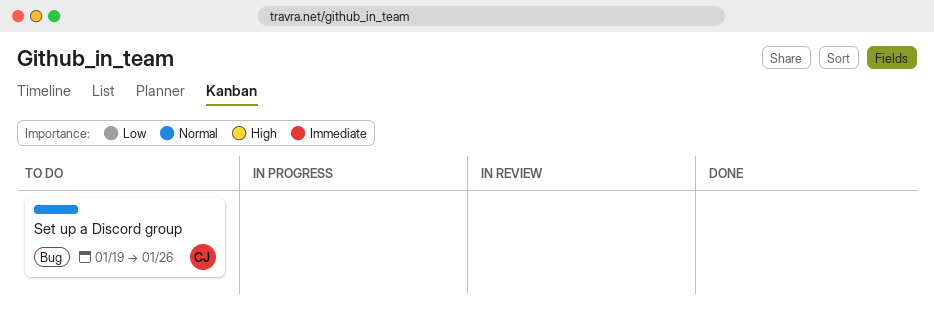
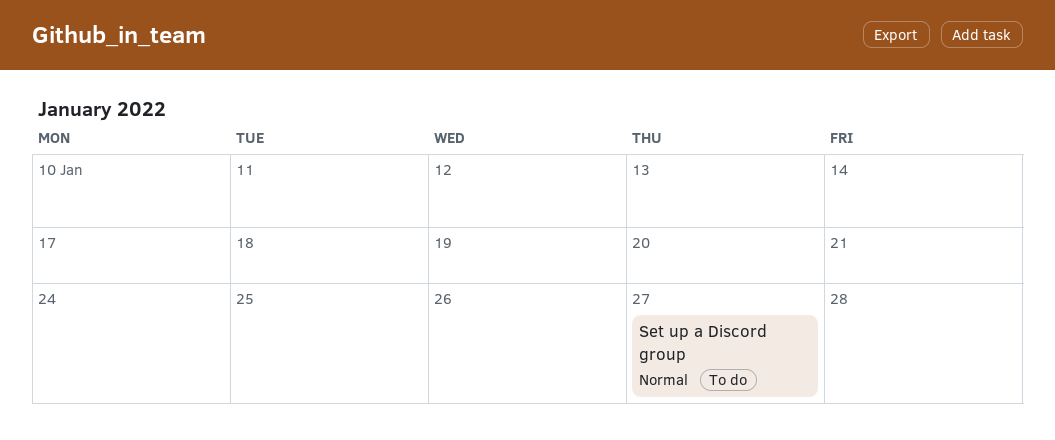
Set up a Discord group, due: Jan 26 -> Jan 27

